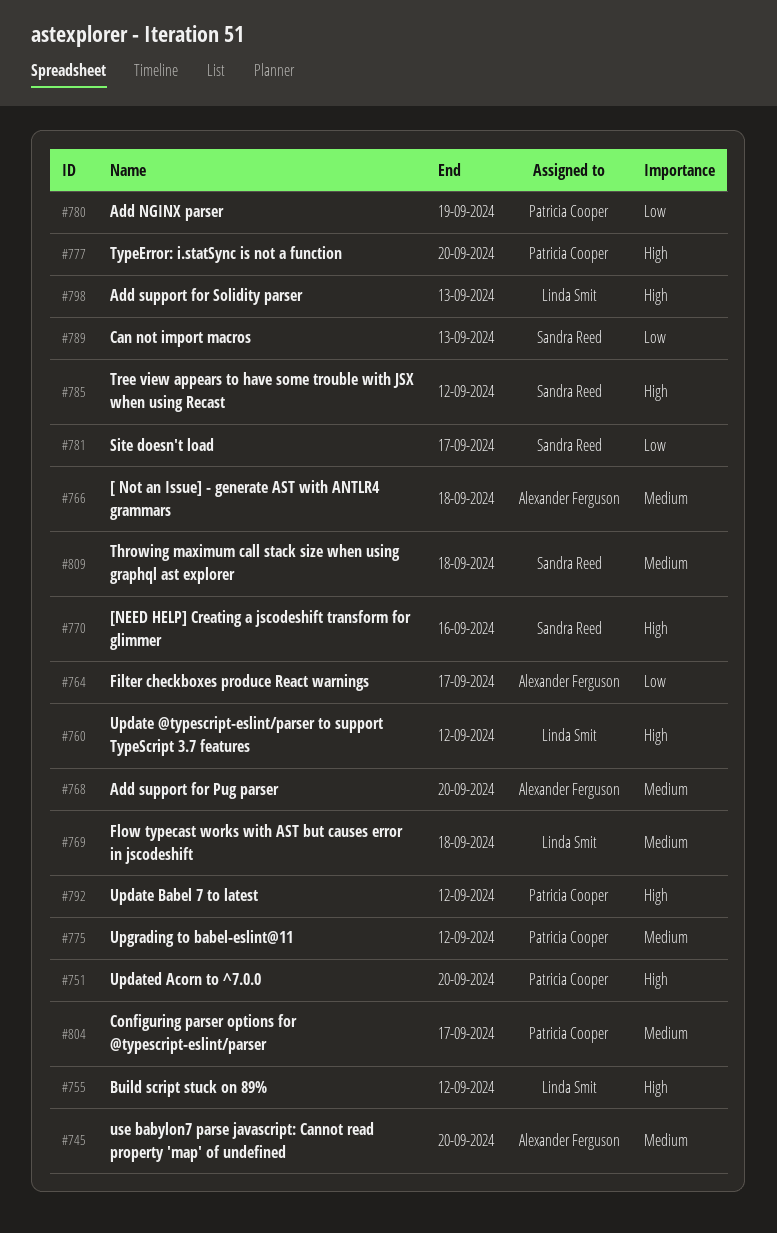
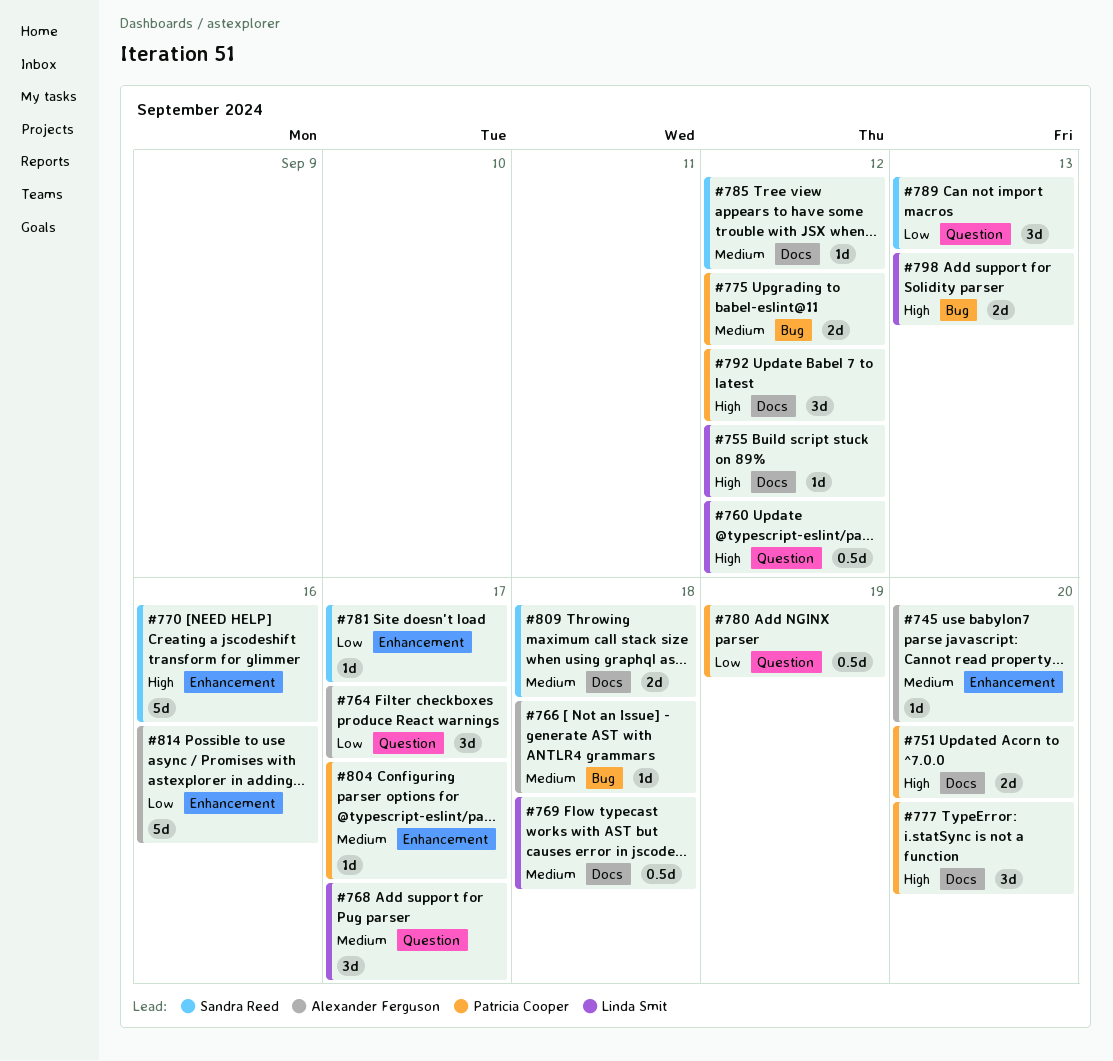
#768, owner: Alexander Ferguson -> Linda Smit
#768, due: Sep 20 -> Sep 17
#785, priority: High -> Medium
#814: none -> present

